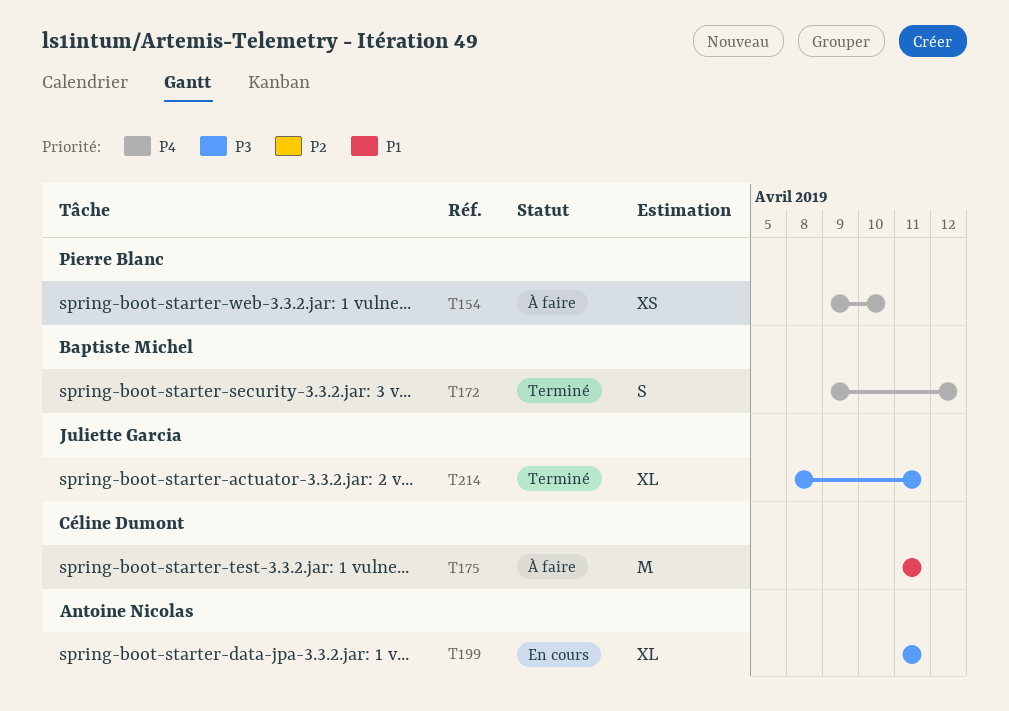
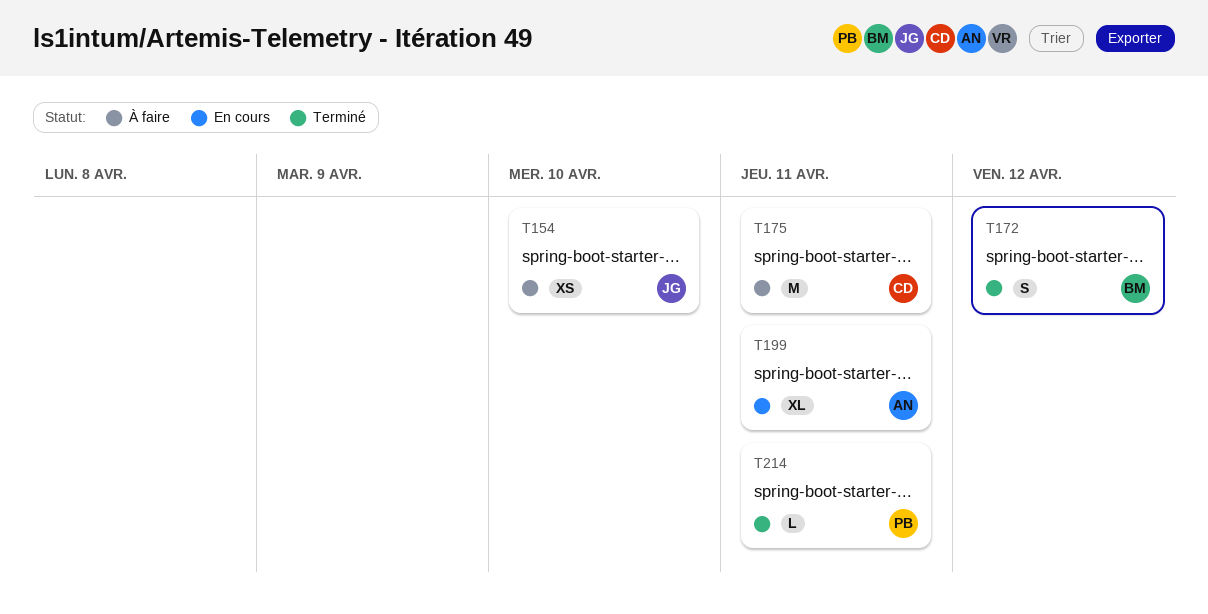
T154, owner: Pierre Blanc -> Juliette Garcia
T214, owner: Juliette Garcia -> Pierre Blanc
T214, estimate: XL -> L

